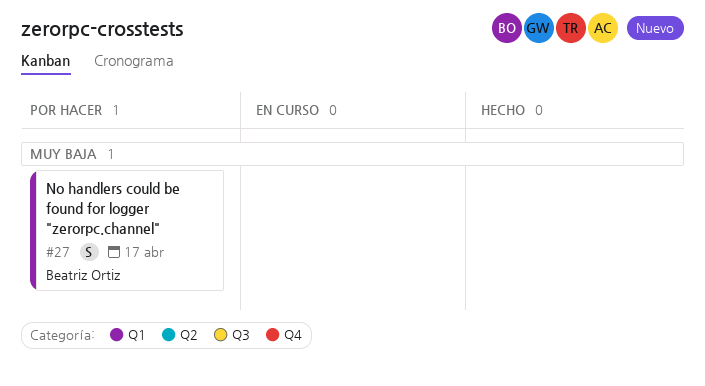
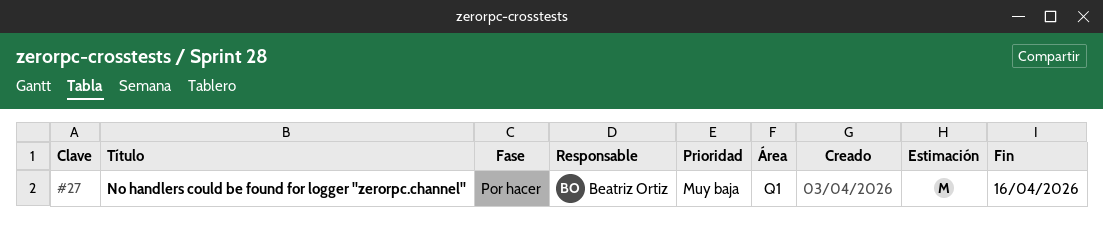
#27, estimate: S -> M
#27, due: Apr 17 -> Apr 16

